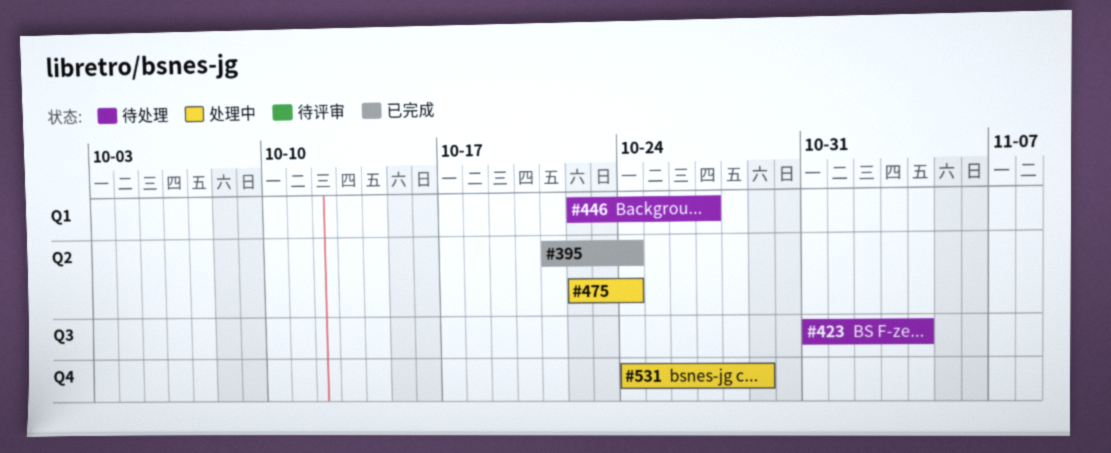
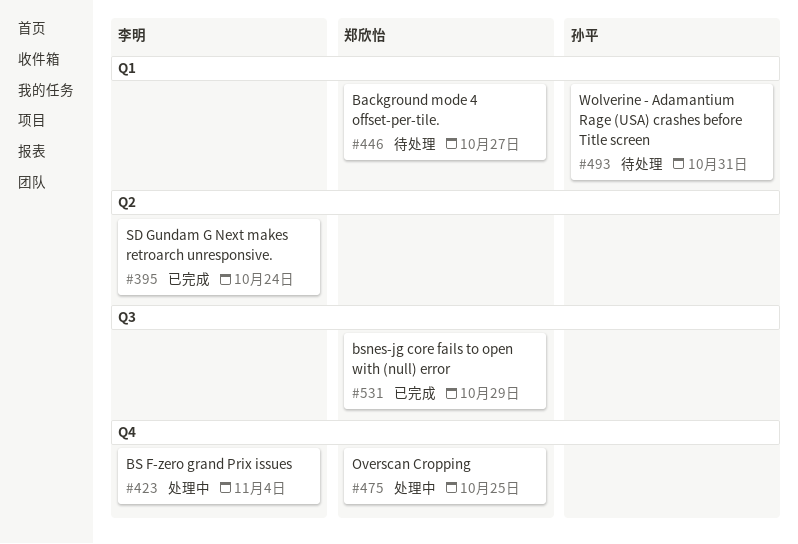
#423, status: 待处理 -> 处理中
#423, label: Q3 -> Q4
#475, label: Q2 -> Q4
#475, due: Oct 24 -> Oct 25
#493: none -> present
#531, status: 处理中 -> 已完成
#531, label: Q4 -> Q3

